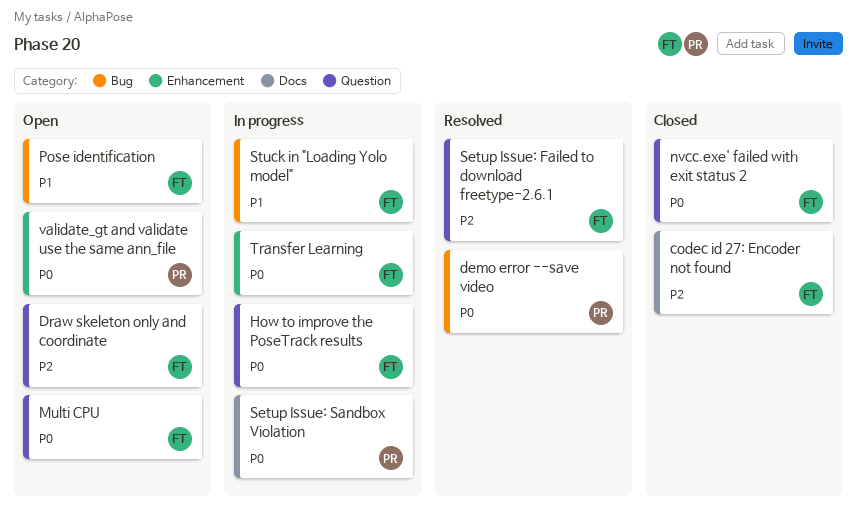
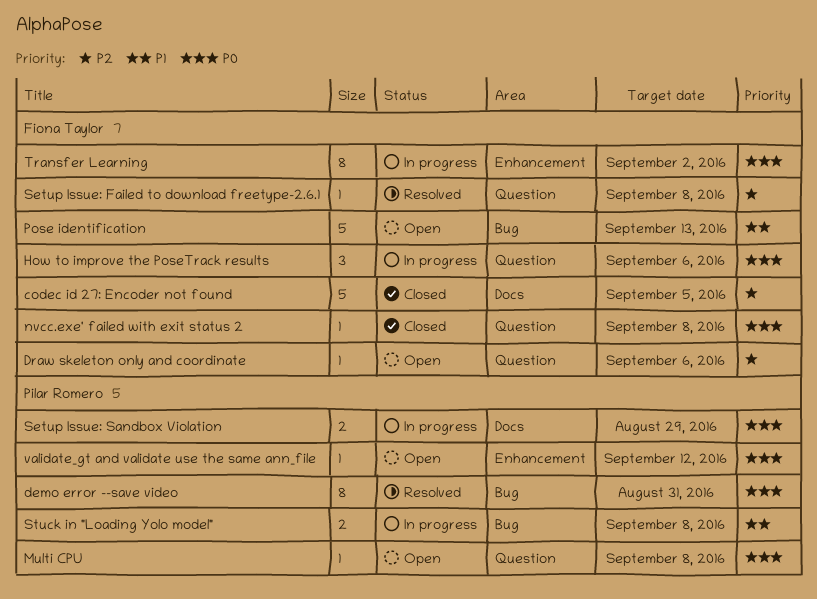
Multi CPU, owner: Fiona Taylor -> Pilar Romero
Stuck in "Loading Yolo model", owner: Fiona Taylor -> Pilar Romero

